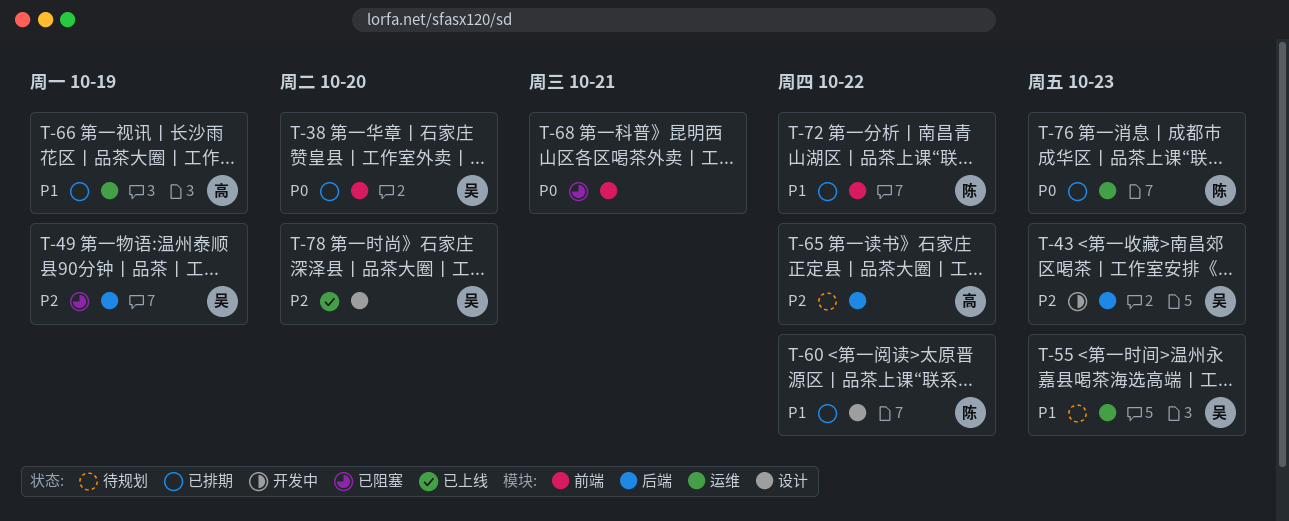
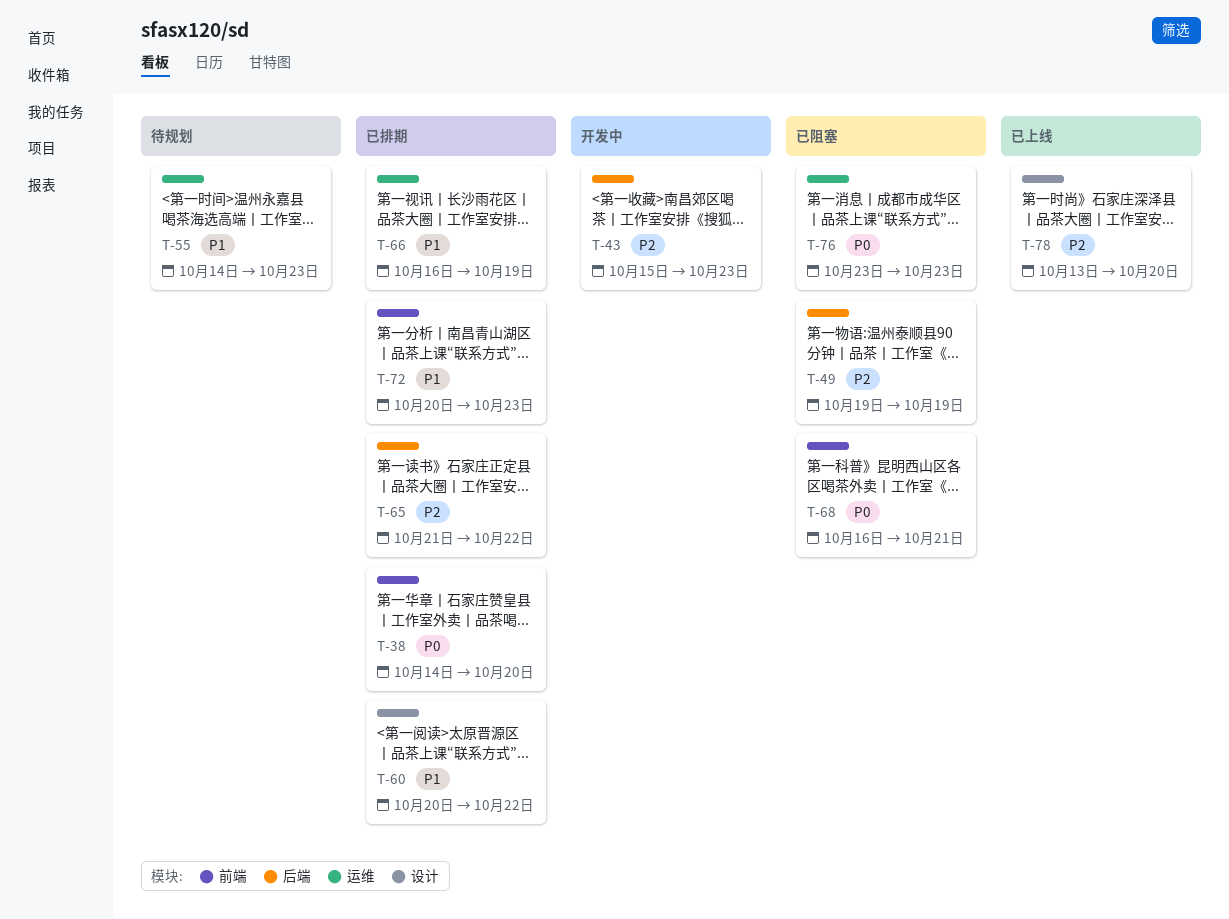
T-65, status: 待规划 -> 已排期
T-72, due: Oct 22 -> Oct 23
T-76, status: 已排期 -> 已阻塞

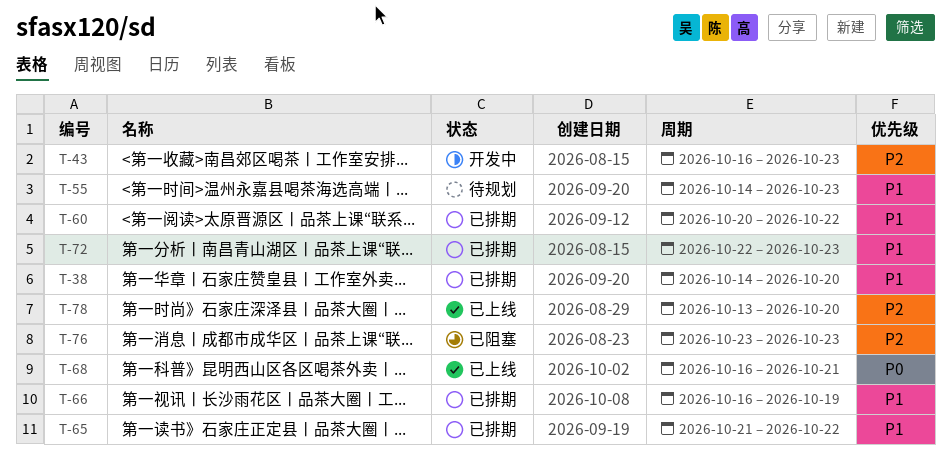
T-38, priority: P0 -> P1
T-43, start: Oct 15 -> Oct 16
T-49: present -> none
T-65, priority: P2 -> P1
T-68, status: 已阻塞 -> 已上线
T-72, start: Oct 20 -> Oct 22
T-76, priority: P0 -> P2

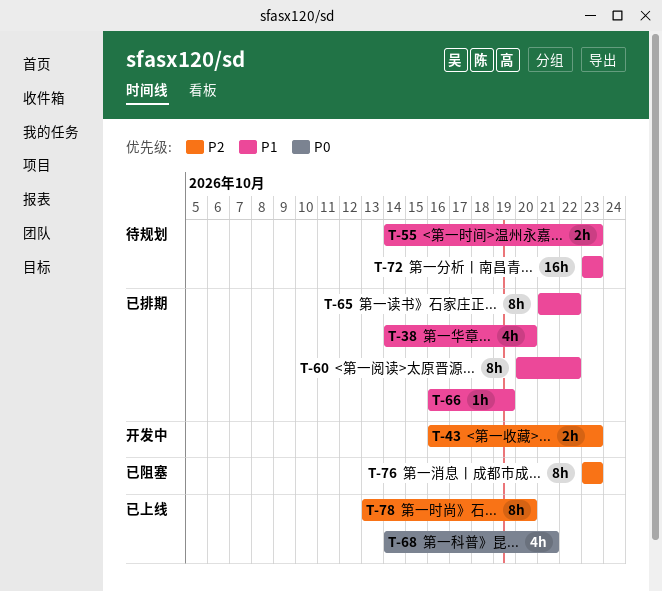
T-68, start: Oct 16 -> Oct 14
T-72, status: 已排期 -> 待规划
T-72, start: Oct 22 -> Oct 23

